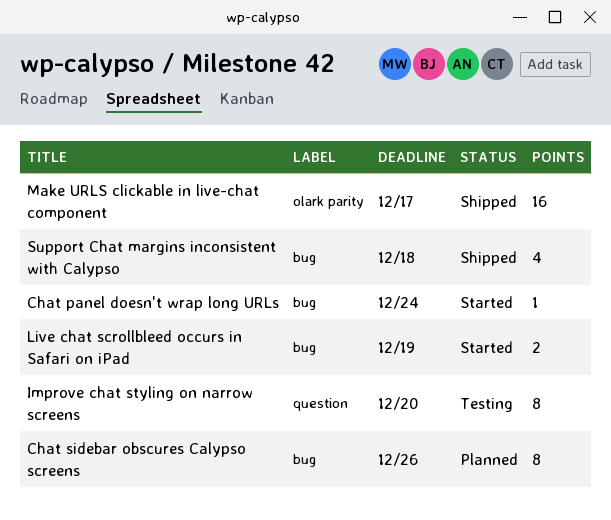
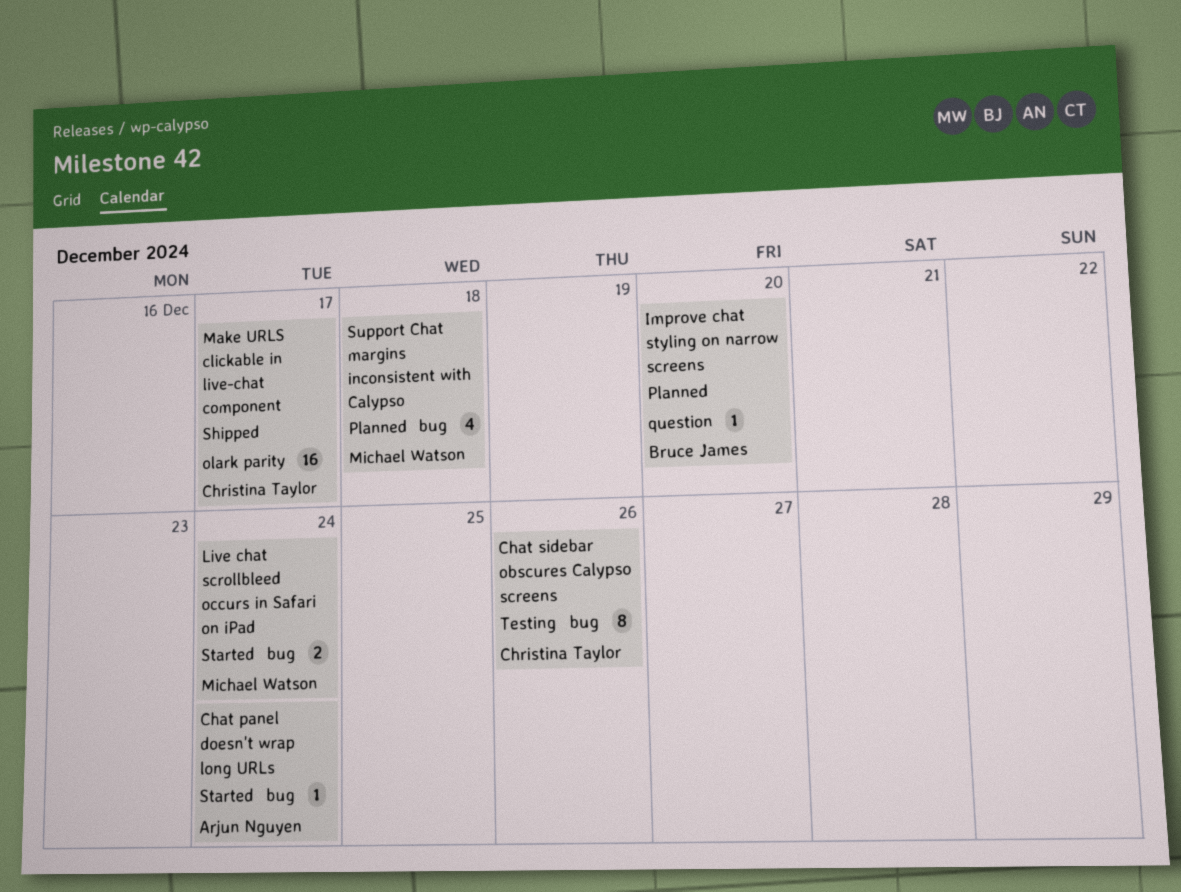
Chat sidebar obscures Calypso screens, status: Planned -> Testing
Improve chat styling on narrow screens, status: Testing -> Planned
Improve chat styling on narrow screens, estimate: 8 -> 1
Live chat scrollbleed occurs in Safari on iPad, due: Dec 19 -> Dec 24
Support Chat margins inconsistent with Calypso, status: Shipped -> Planned

